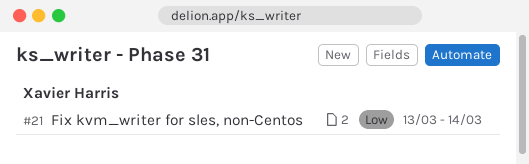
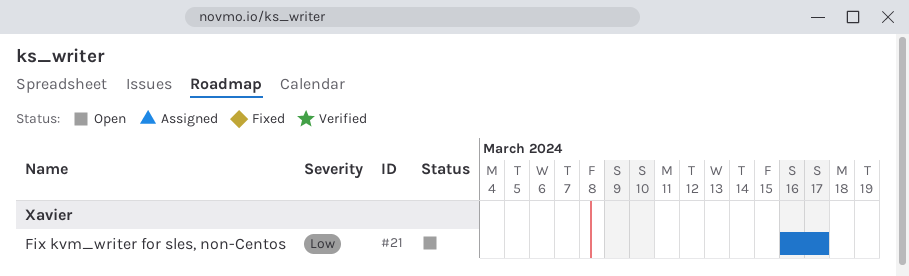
#21, start: Mar 13 -> Mar 16
#21, due: Mar 14 -> Mar 17

